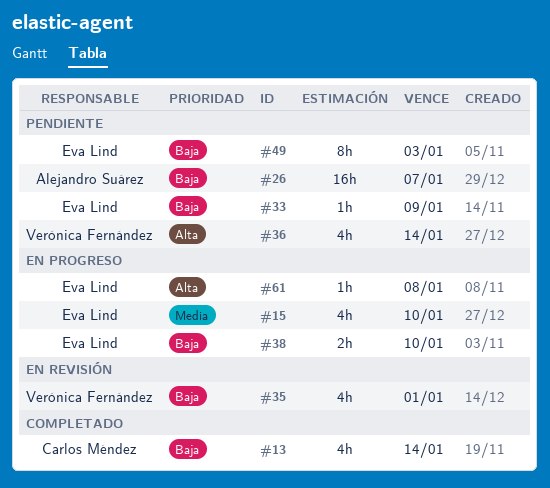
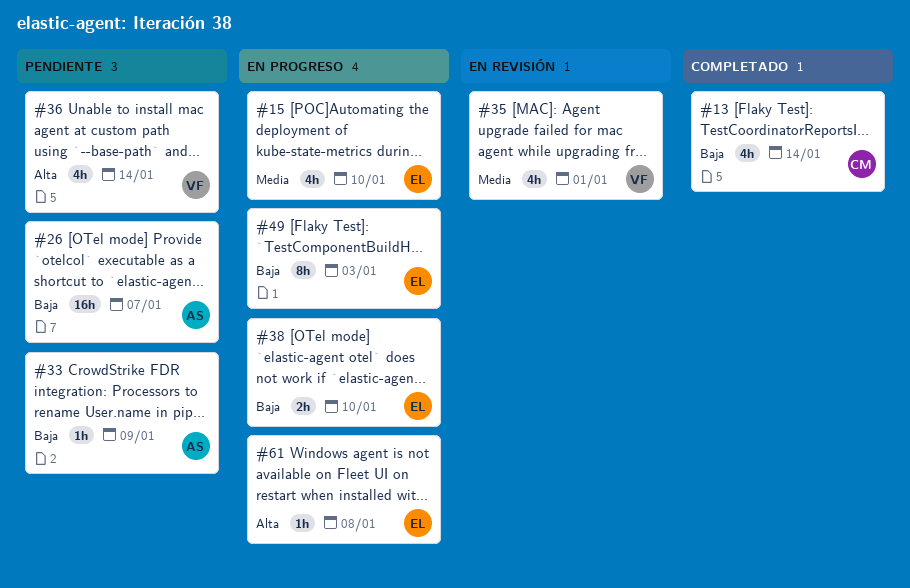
#33, owner: Eva Lind -> Alejandro Suárez
#35, priority: Baja -> Media
#49, status: Pendiente -> En progreso

